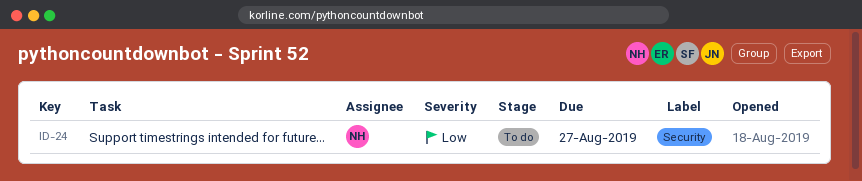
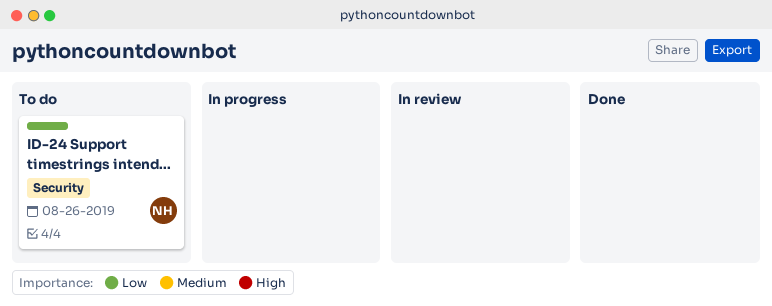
ID-24, due: Aug 27 -> Aug 26

